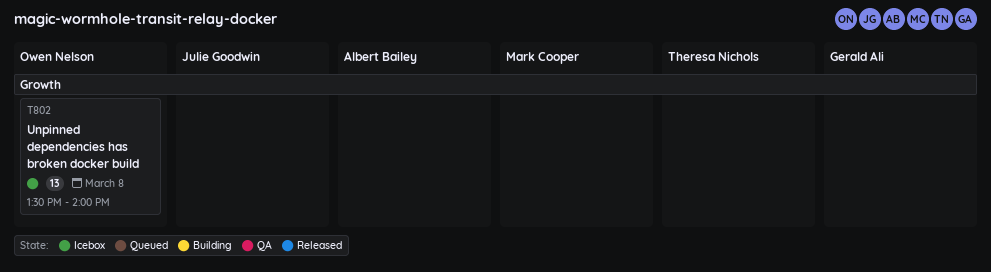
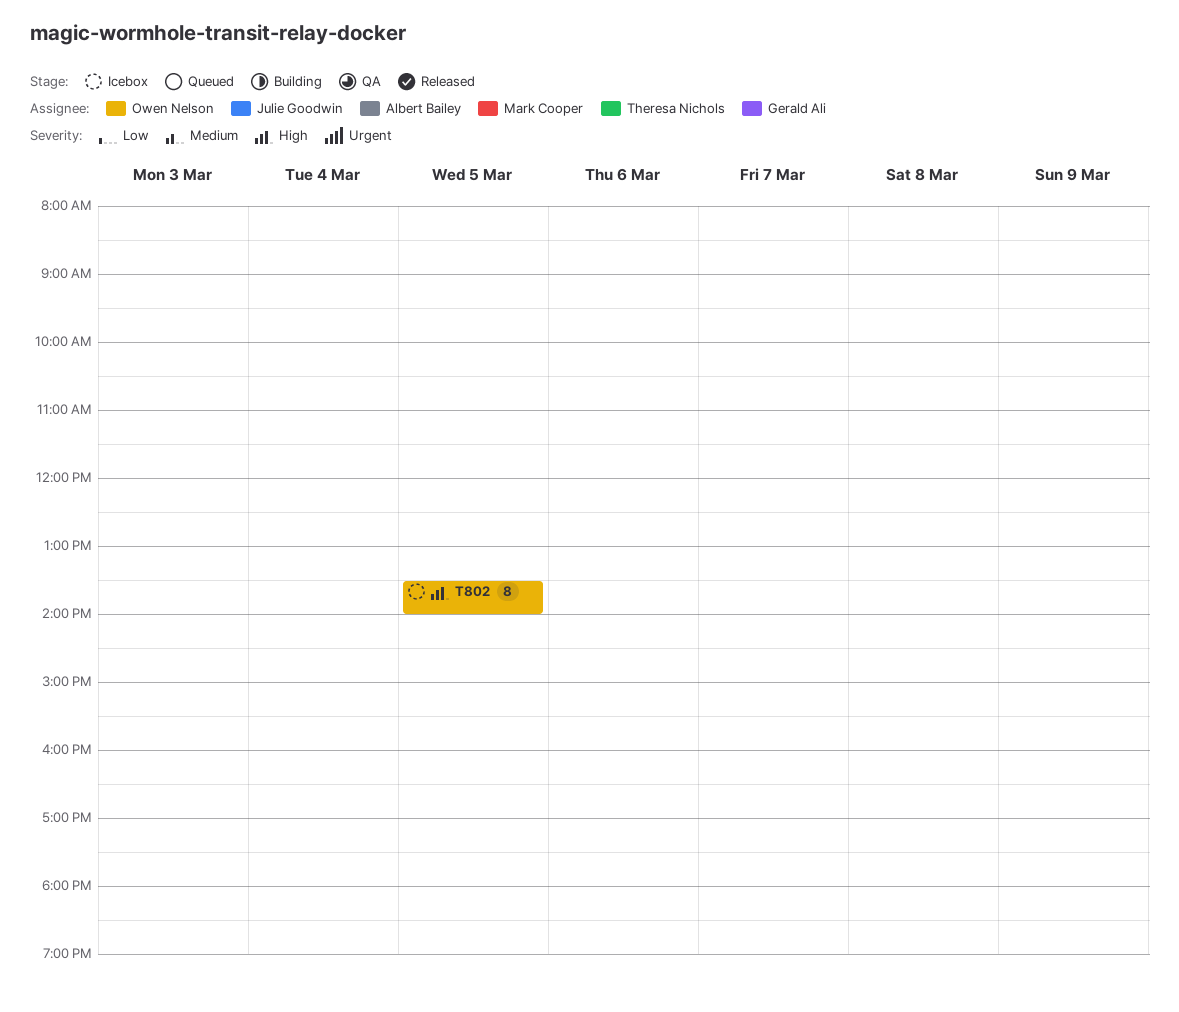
T802, estimate: 13 -> 8
T802, day: Mar 8 -> Mar 5

